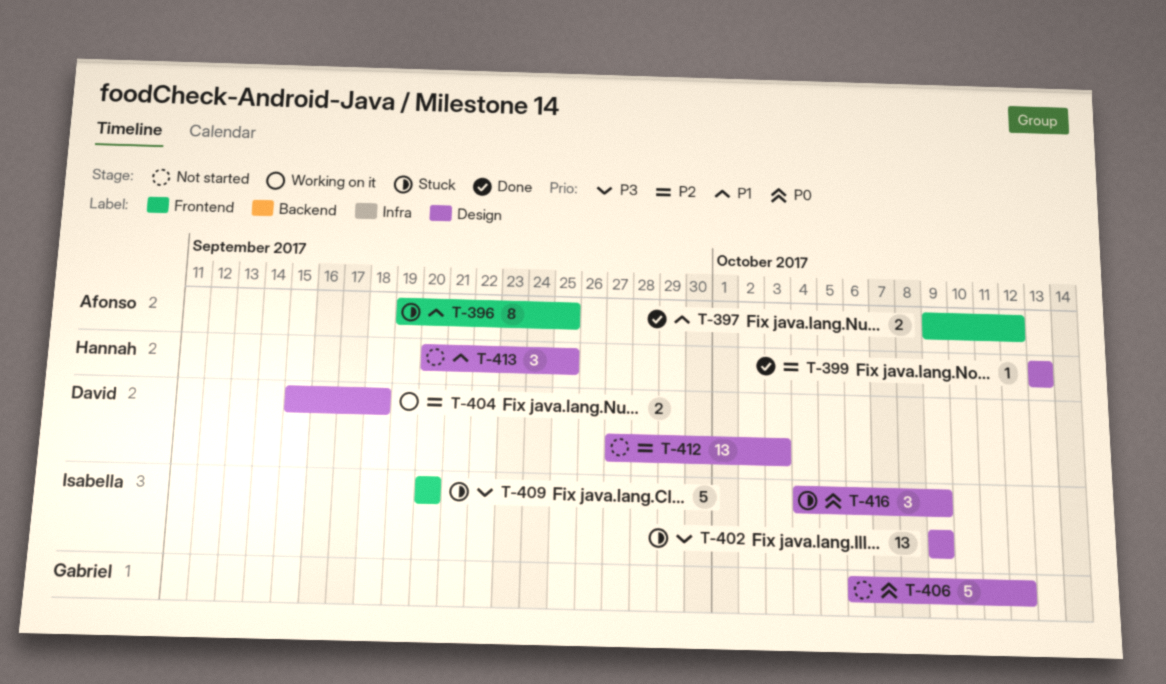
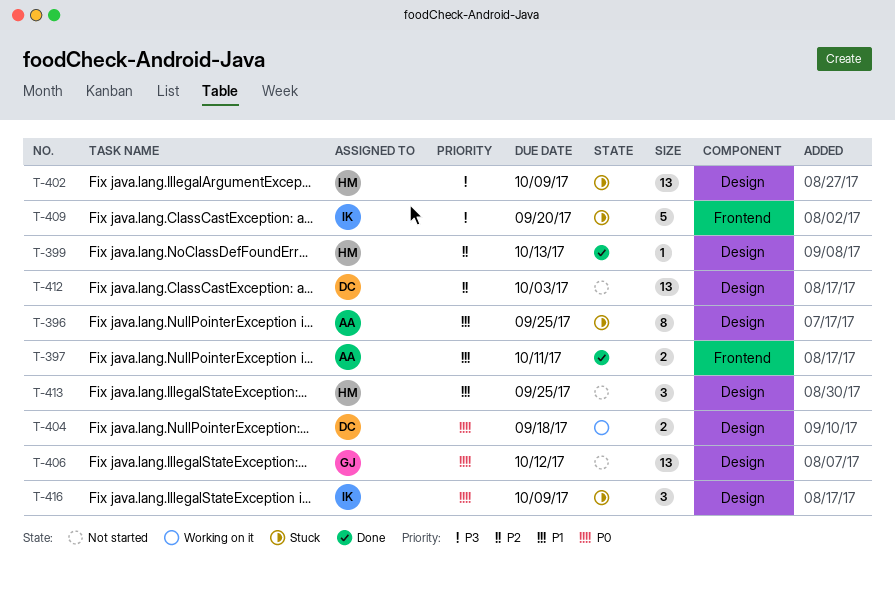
T-396, label: Frontend -> Design
T-397, due: Oct 12 -> Oct 11
T-402, owner: Isabella -> Hannah
T-404, priority: P2 -> P0
T-406, estimate: 5 -> 13

